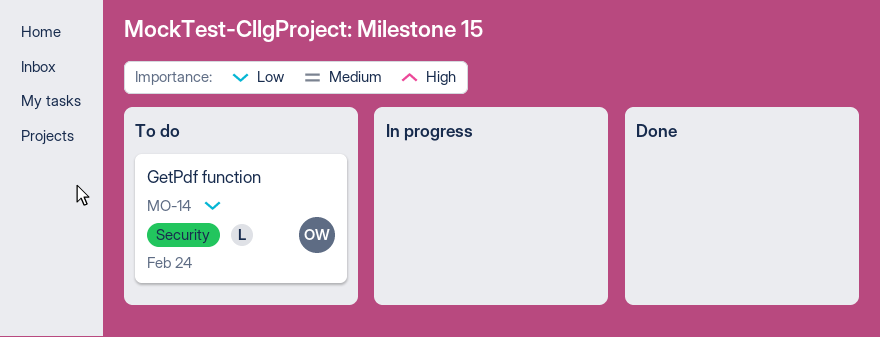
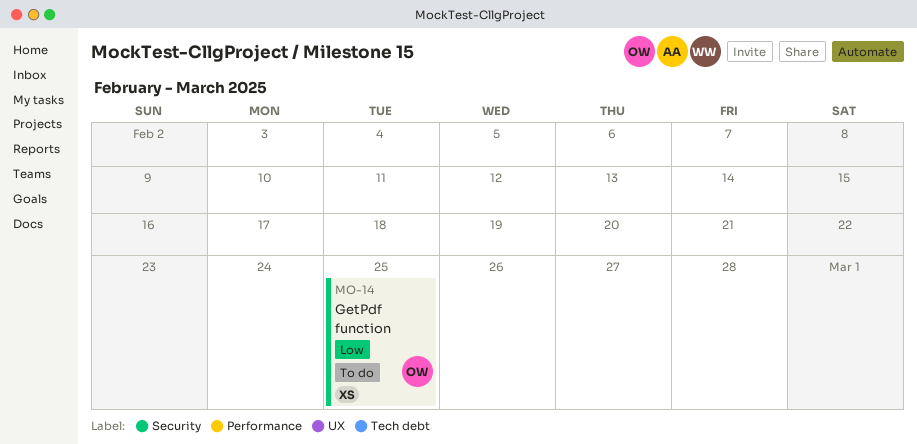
MO-14, estimate: L -> XS
MO-14, due: Feb 24 -> Feb 25

